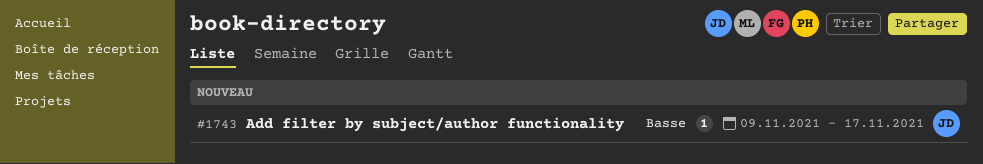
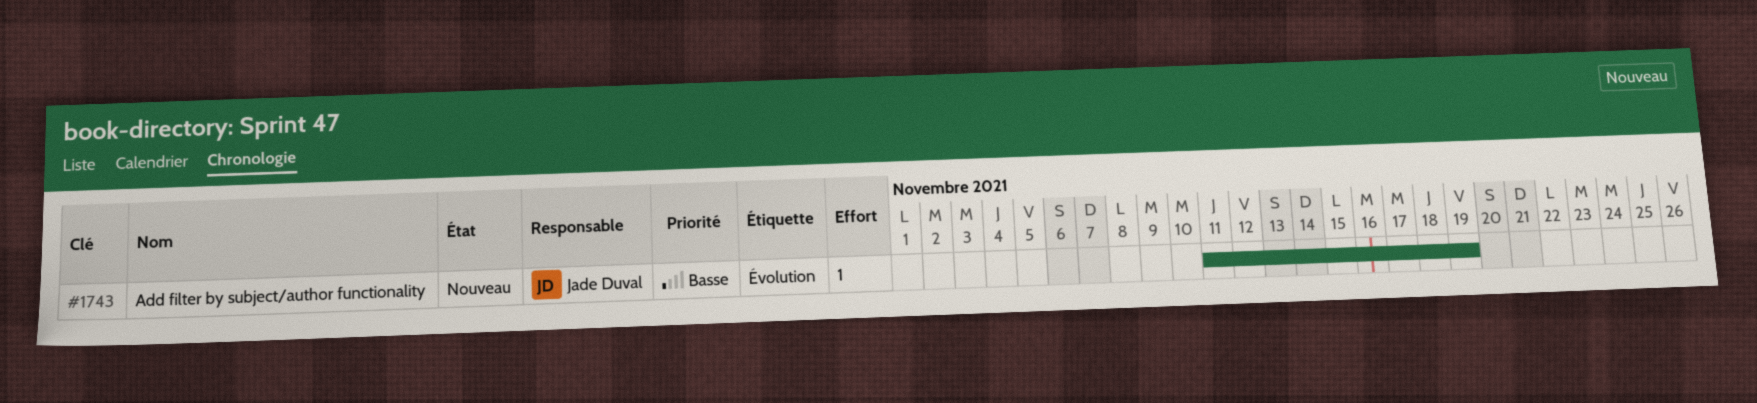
#1743, start: Nov 9 -> Nov 11
#1743, due: Nov 17 -> Nov 19

